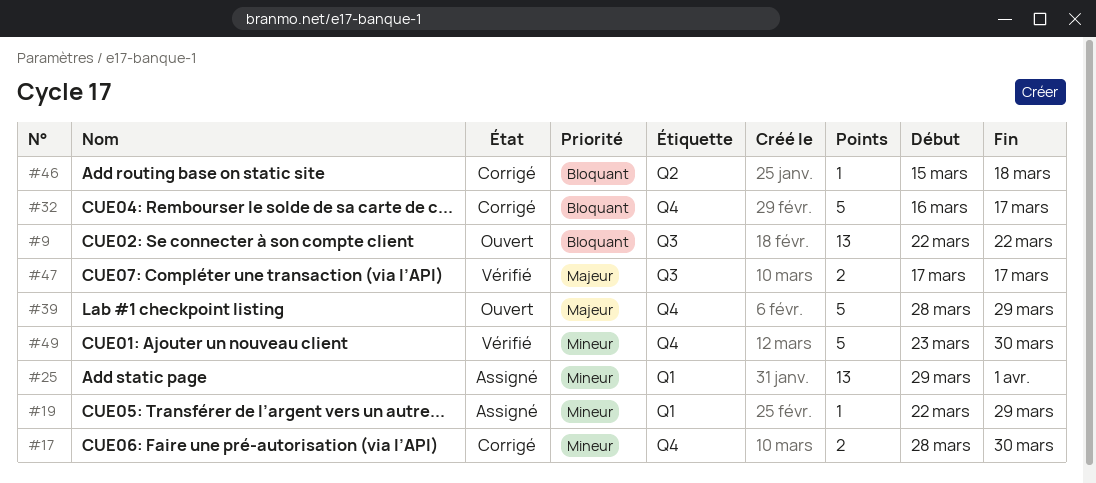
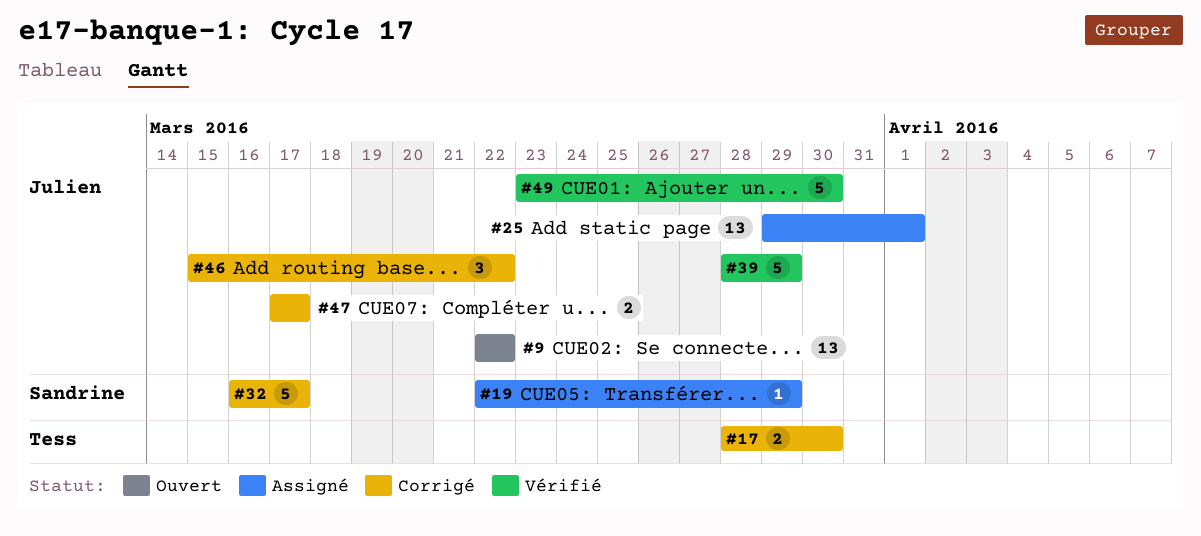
#39, status: Ouvert -> Vérifié
#46, estimate: 1 -> 3
#46, due: Mar 18 -> Mar 22
#47, status: Vérifié -> Corrigé

